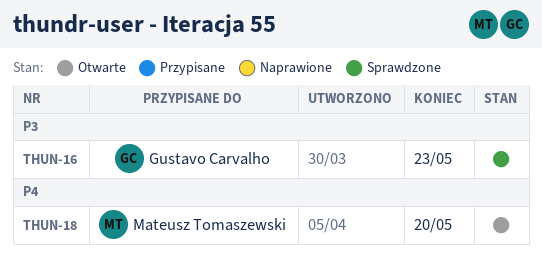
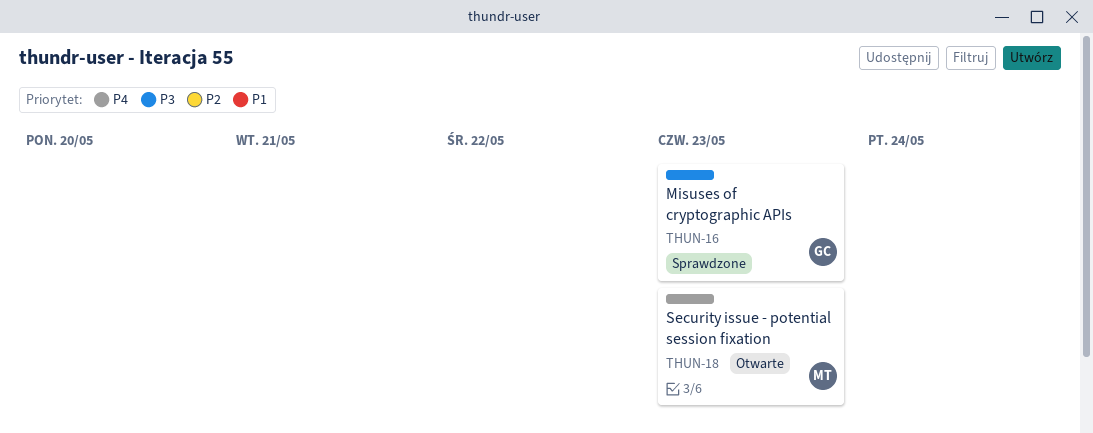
THUN-18, due: May 20 -> May 23

